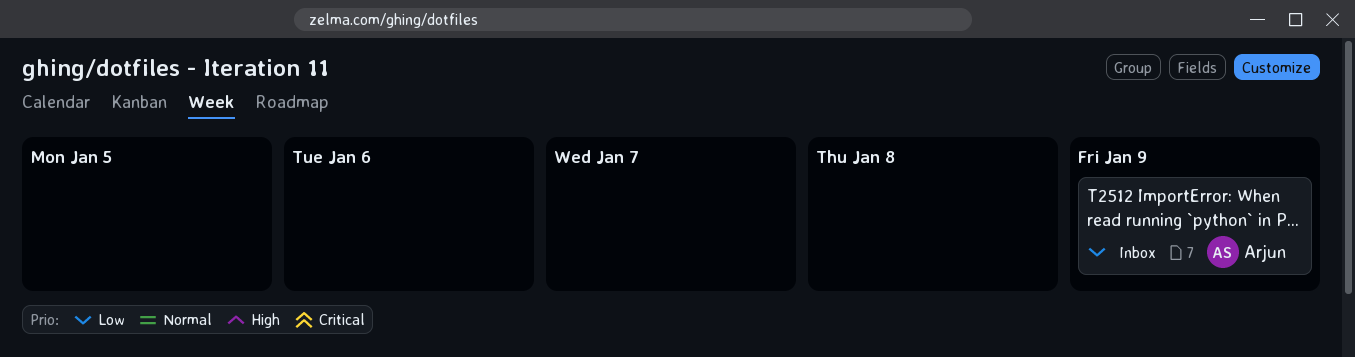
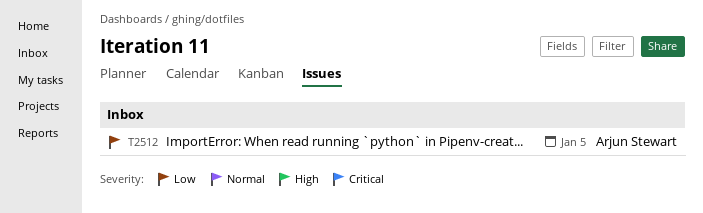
T2512, due: Jan 9 -> Jan 5

